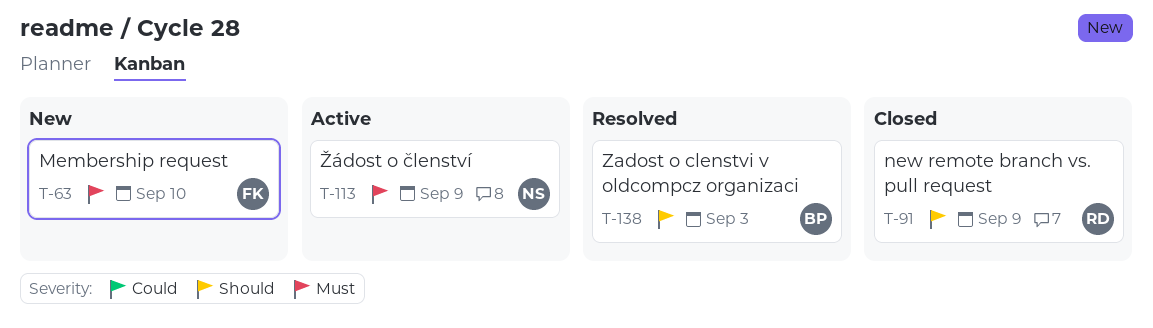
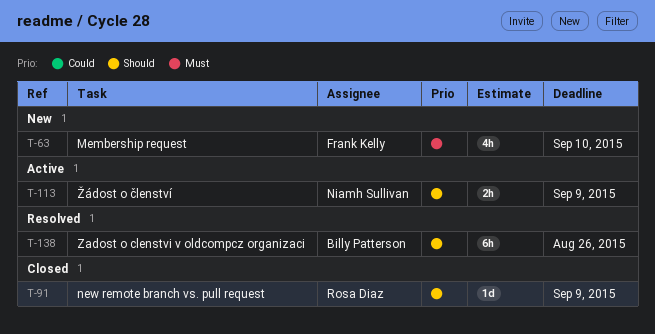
T-113, priority: Must -> Should
T-138, due: Sep 3 -> Aug 26

